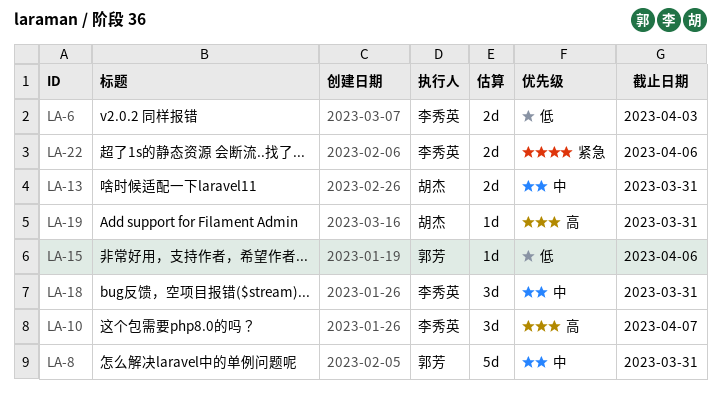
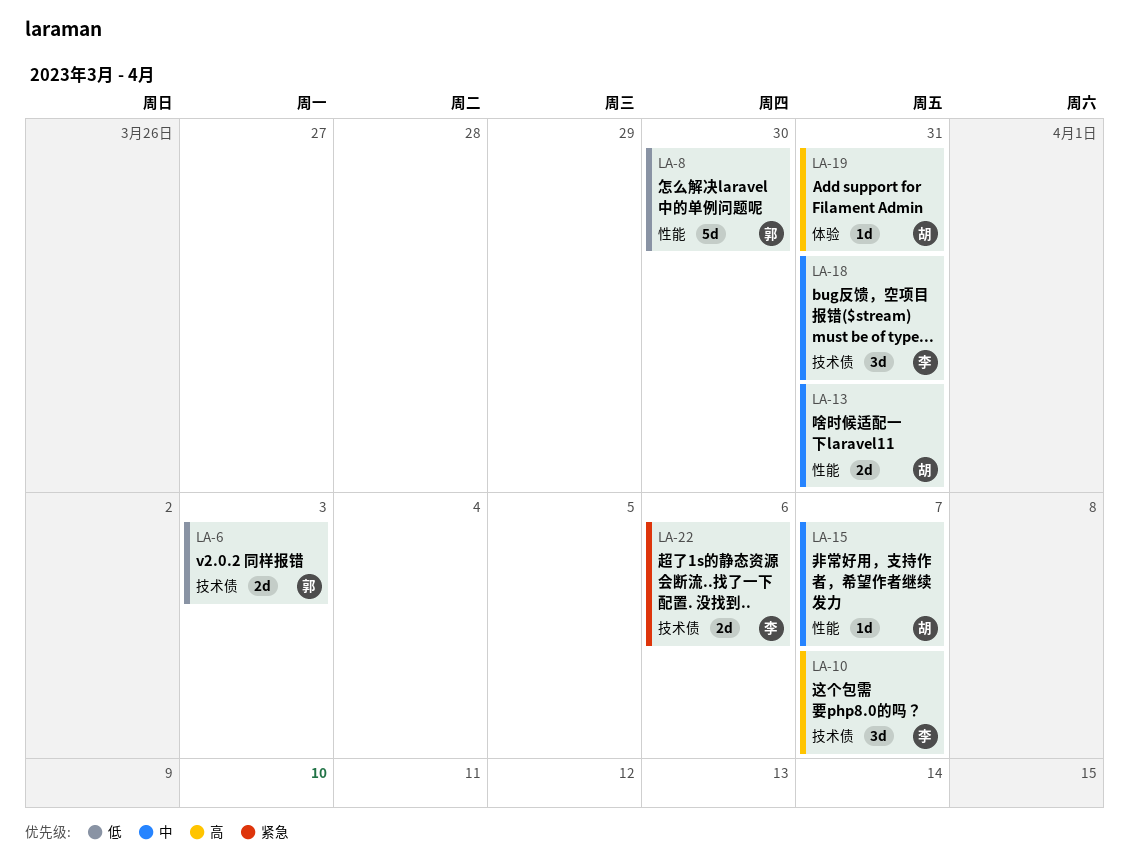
LA-6, owner: 李秀英 -> 郭芳
LA-8, priority: 中 -> 低
LA-8, due: Mar 31 -> Mar 30
LA-15, owner: 郭芳 -> 胡杰
LA-15, priority: 低 -> 中
LA-15, due: Apr 6 -> Apr 7

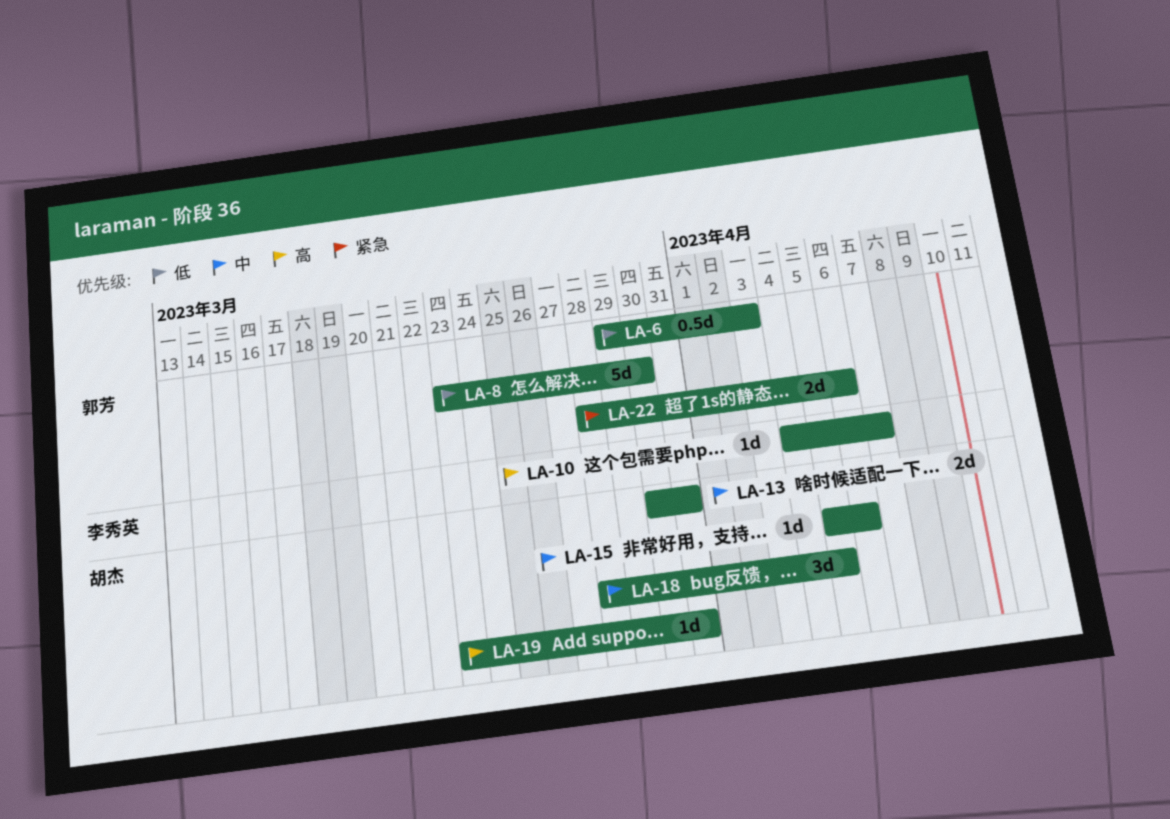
LA-6, estimate: 2d -> 0.5d
LA-10, estimate: 3d -> 1d
LA-15, due: Apr 7 -> Apr 6
LA-18, owner: 李秀英 -> 胡杰
LA-18, due: Mar 31 -> Apr 5
LA-22, owner: 李秀英 -> 郭芳

